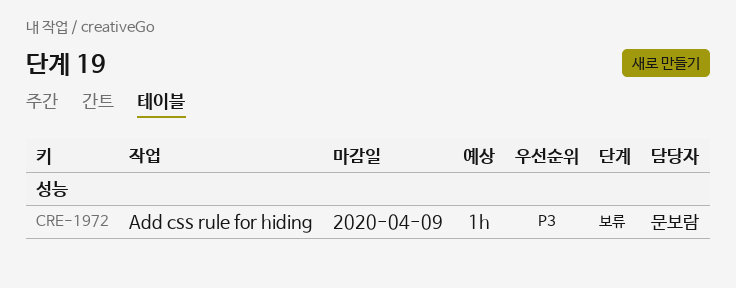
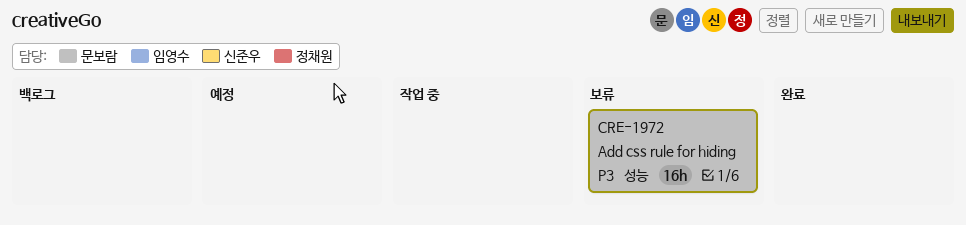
CRE-1972, estimate: 1h -> 16h

